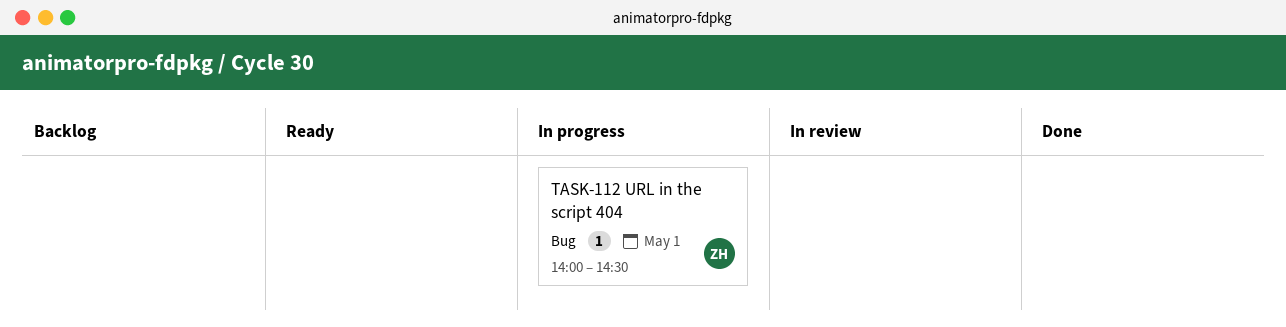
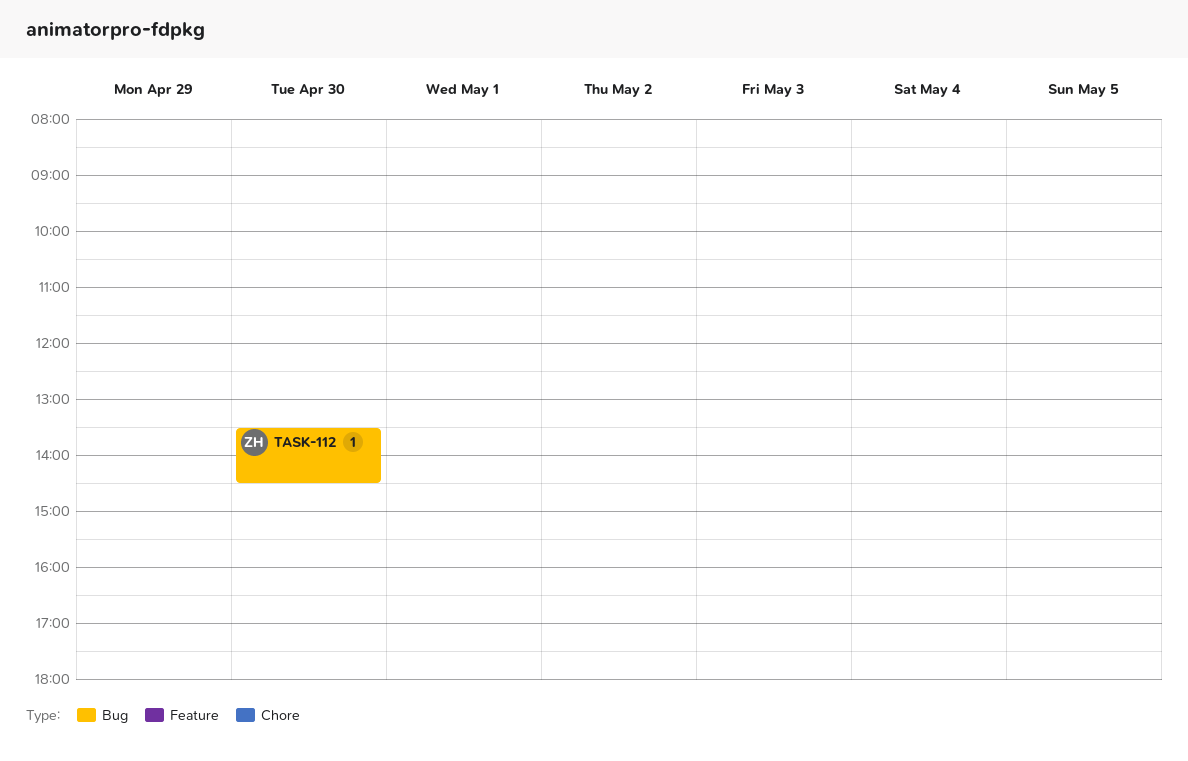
TASK-112, day: May 1 -> Apr 30
TASK-112, begins: 14:00 -> 13:30

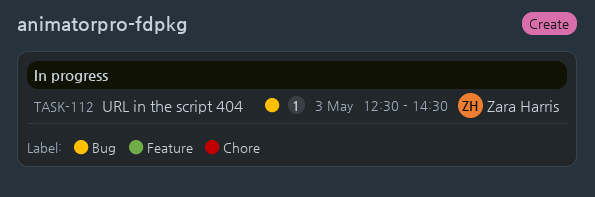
TASK-112, day: Apr 30 -> May 3
TASK-112, begins: 13:30 -> 12:30

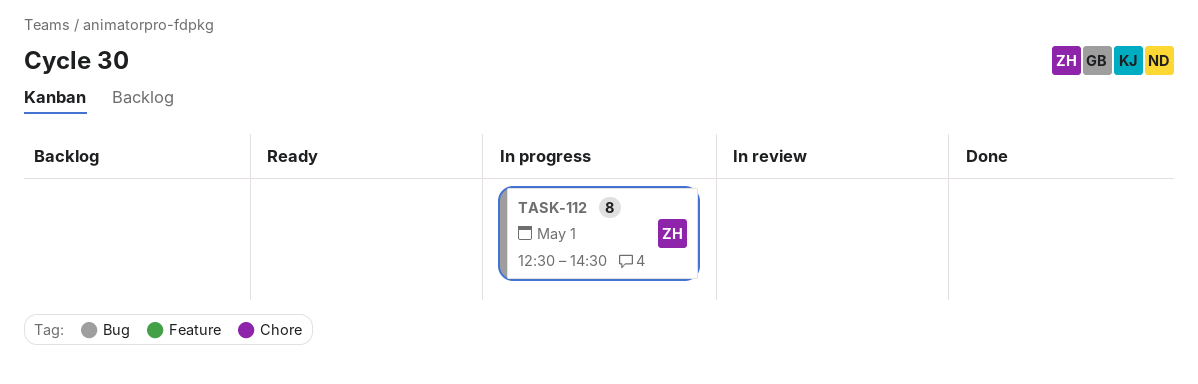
TASK-112, estimate: 1 -> 8
TASK-112, day: May 3 -> May 1

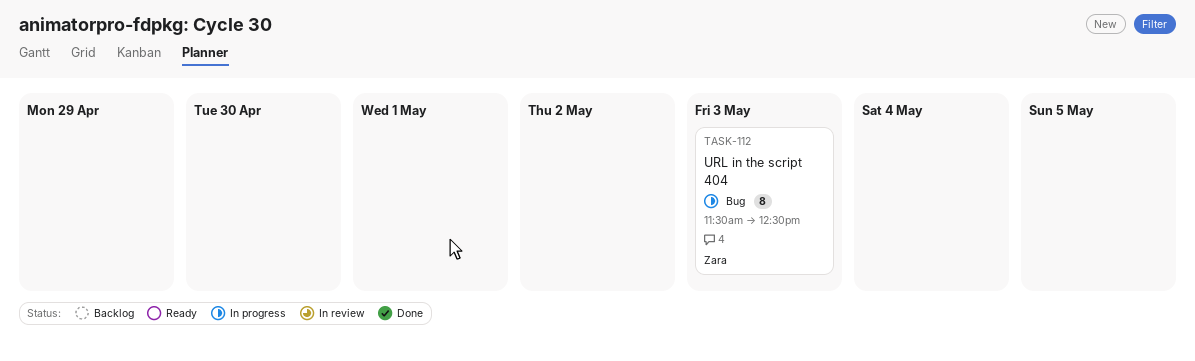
TASK-112, day: May 1 -> May 3
TASK-112, begins: 12:30 -> 11:30
TASK-112, ends: 14:30 -> 12:30

